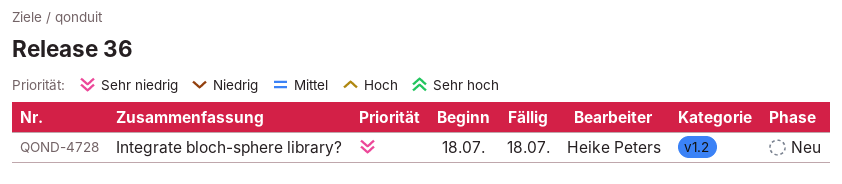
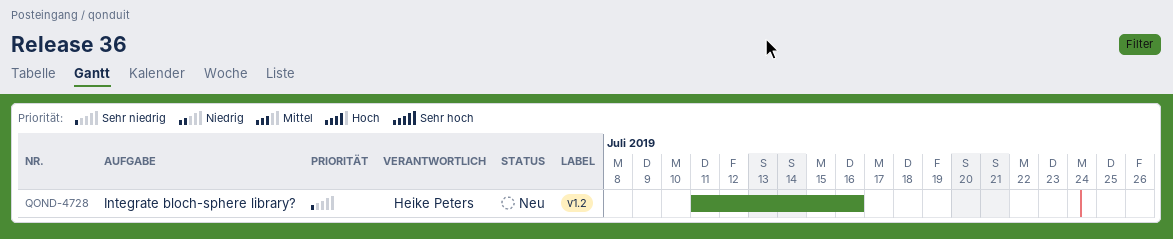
QOND-4728, start: Jul 18 -> Jul 11
QOND-4728, due: Jul 18 -> Jul 16

